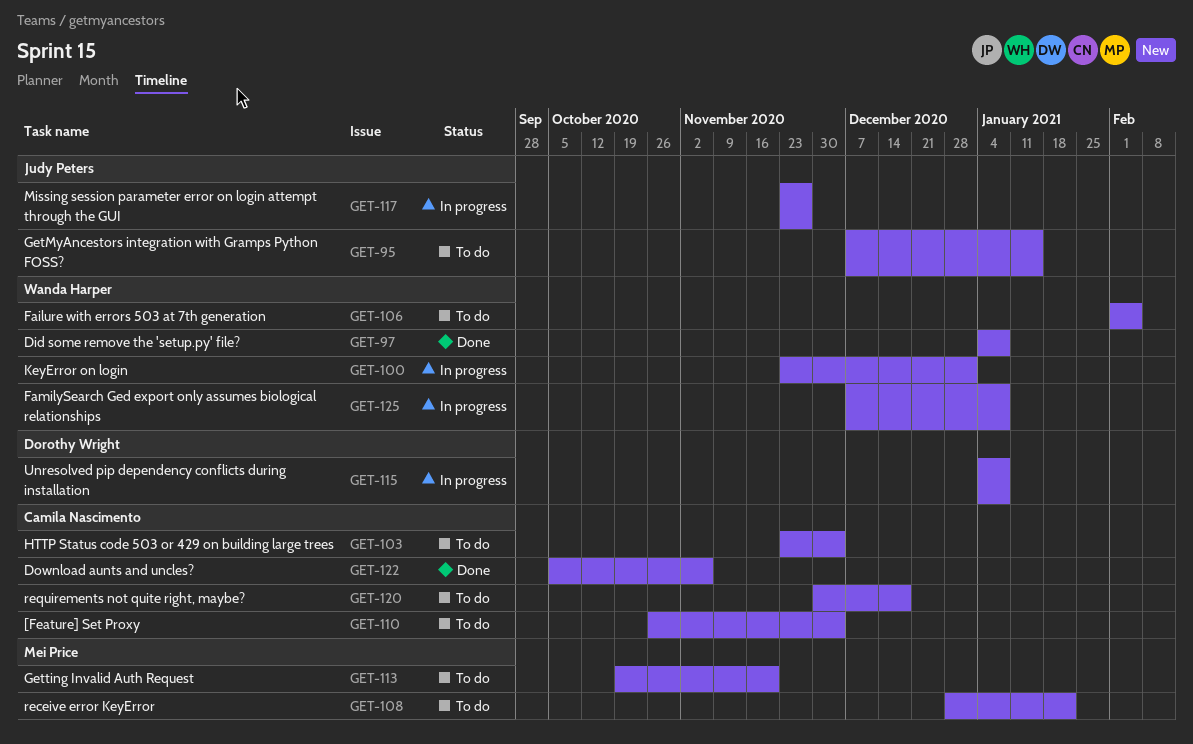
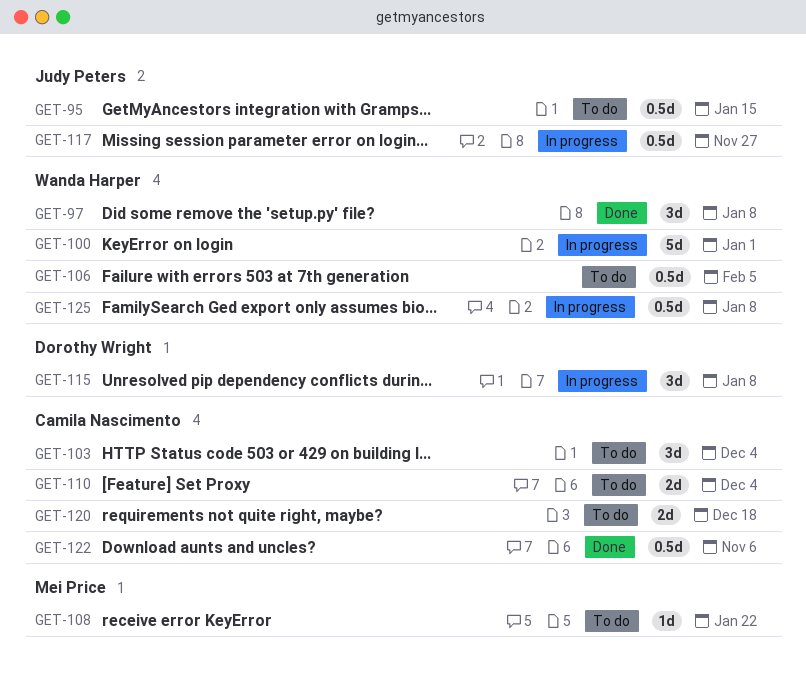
GET-113: present -> none

